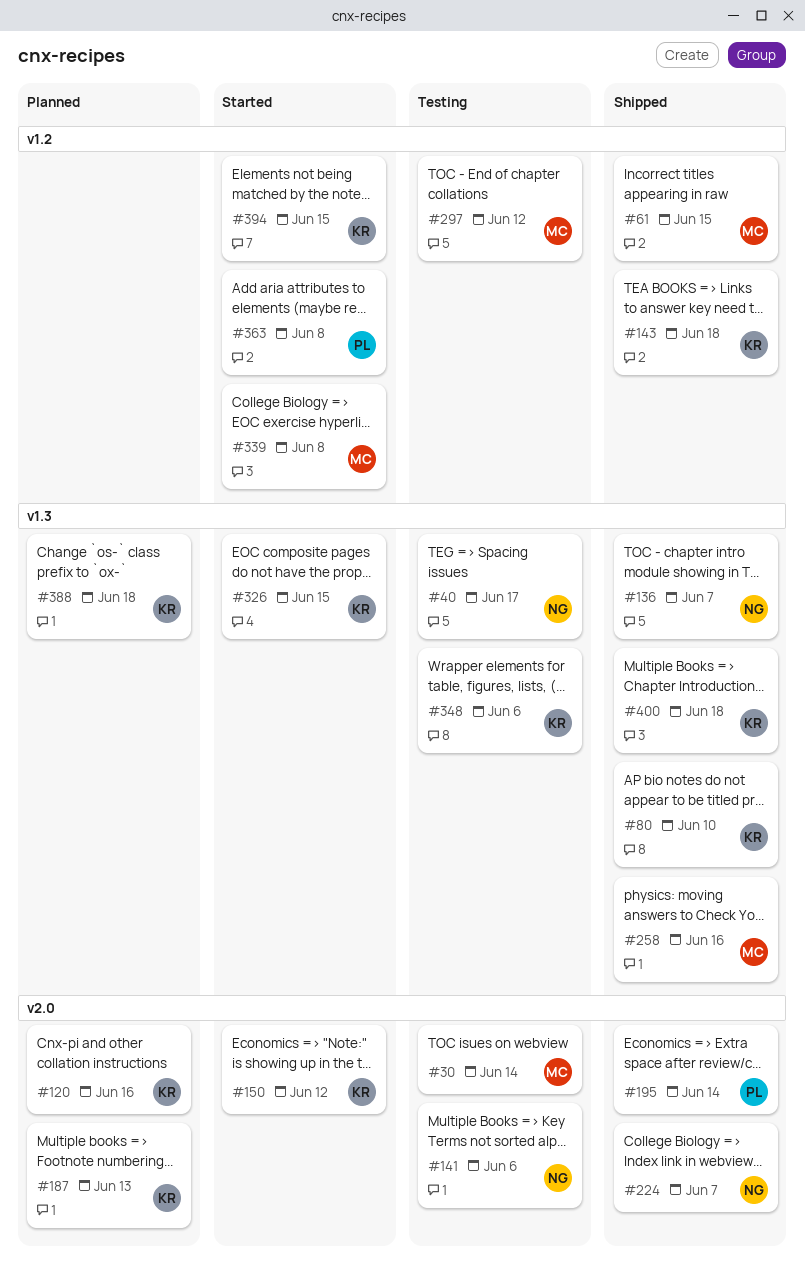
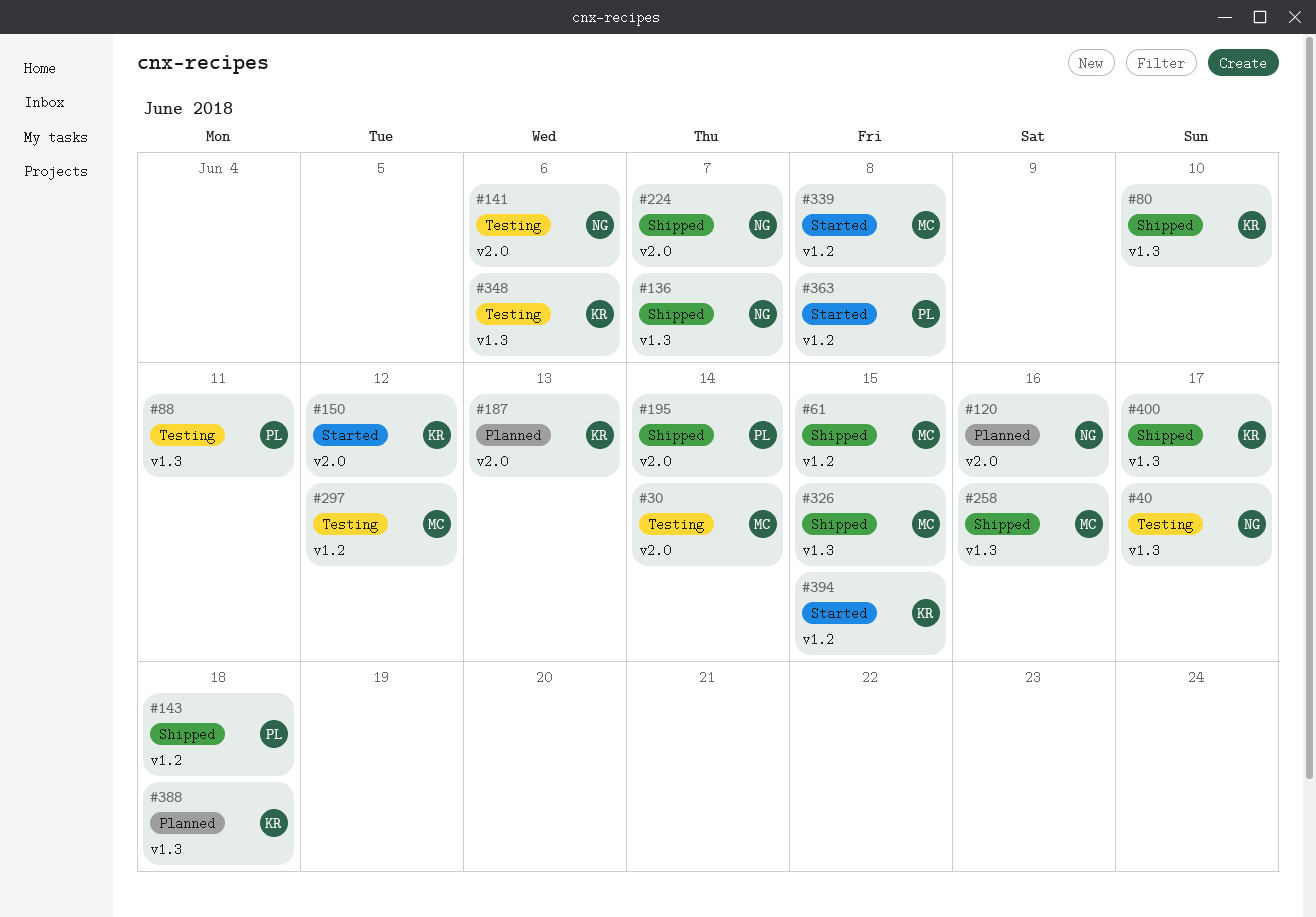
#88: none -> present
#120, owner: KR -> NG
#143, owner: KR -> PL
#326, status: Started -> Shipped
#326, owner: KR -> MC
#400, due: Jun 18 -> Jun 17

